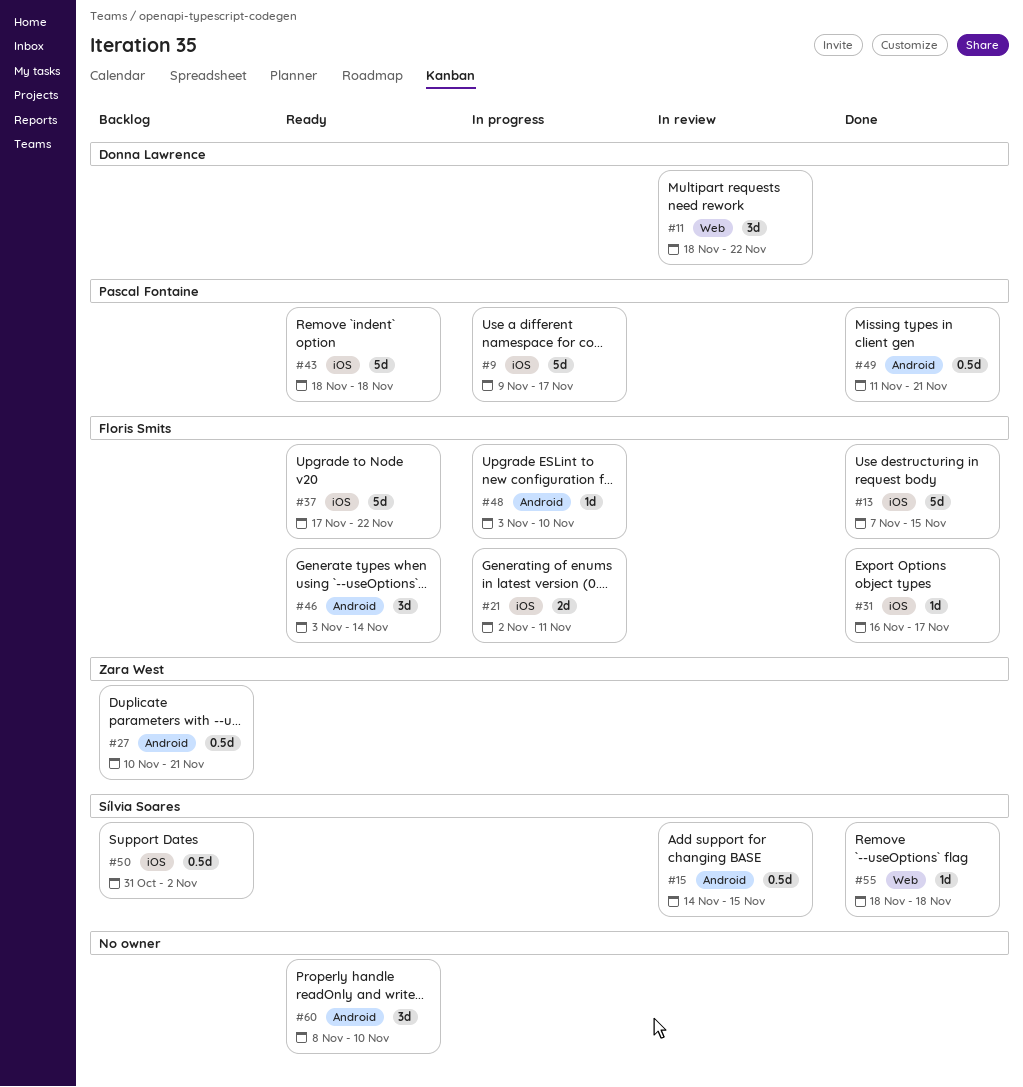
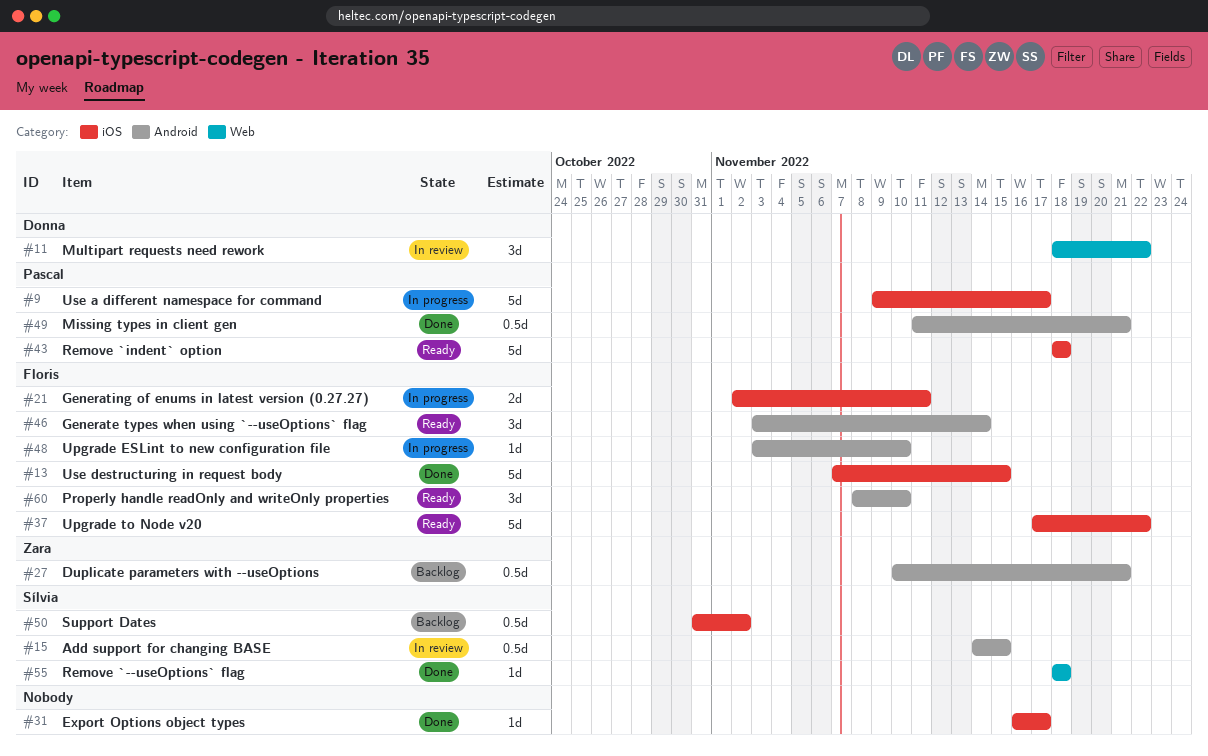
#31, owner: Floris Smits -> none
#60, owner: none -> Floris Smits

